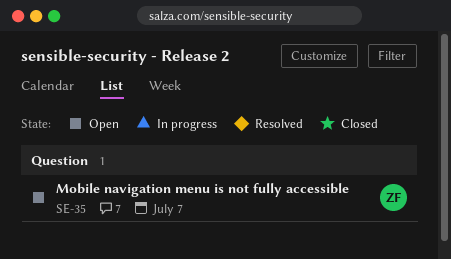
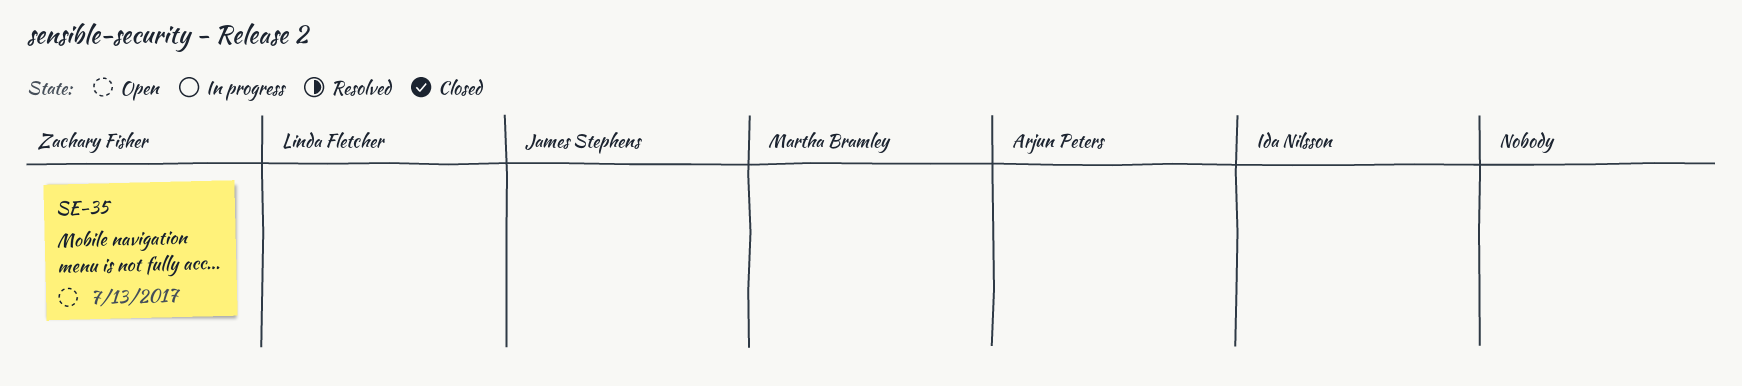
SE-35, due: Jul 7 -> Jul 13

